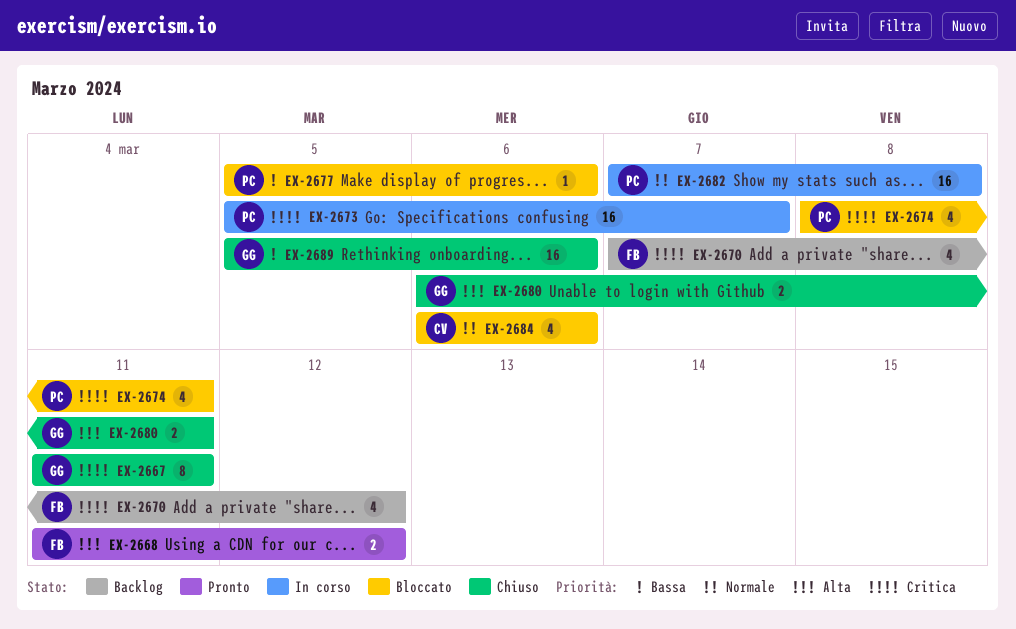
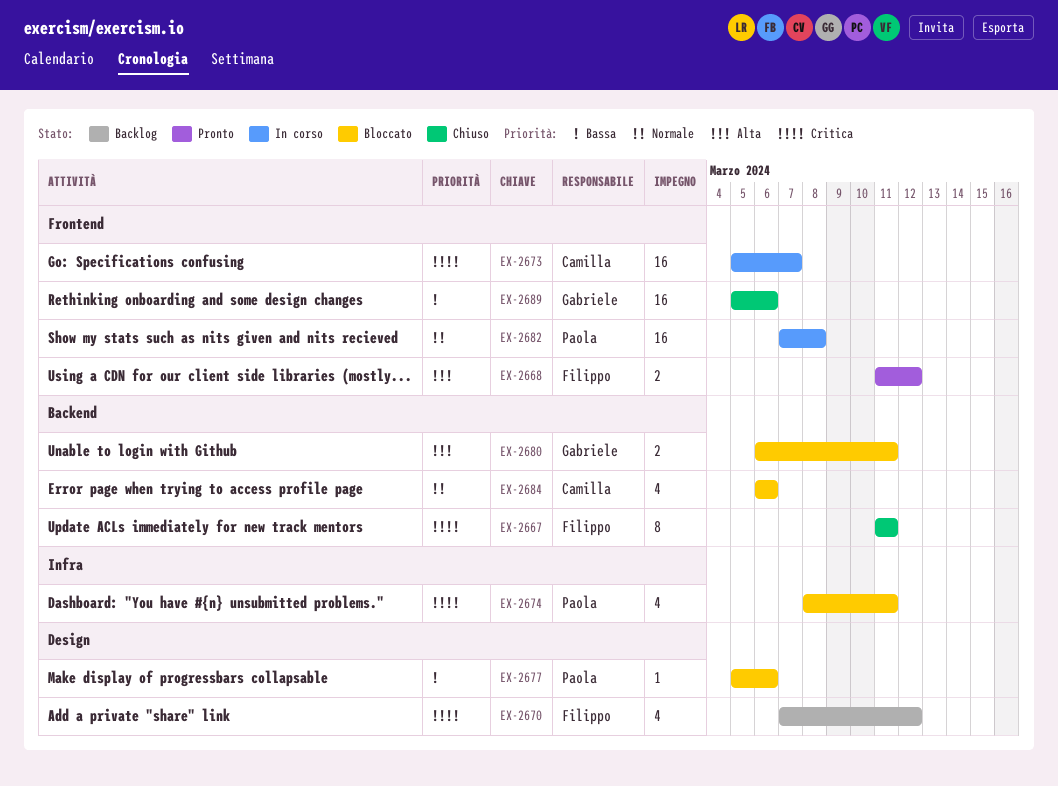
EX-2667, owner: Gabriele -> Filippo
EX-2673, owner: Paola -> Camilla
EX-2680, status: Chiuso -> Bloccato

